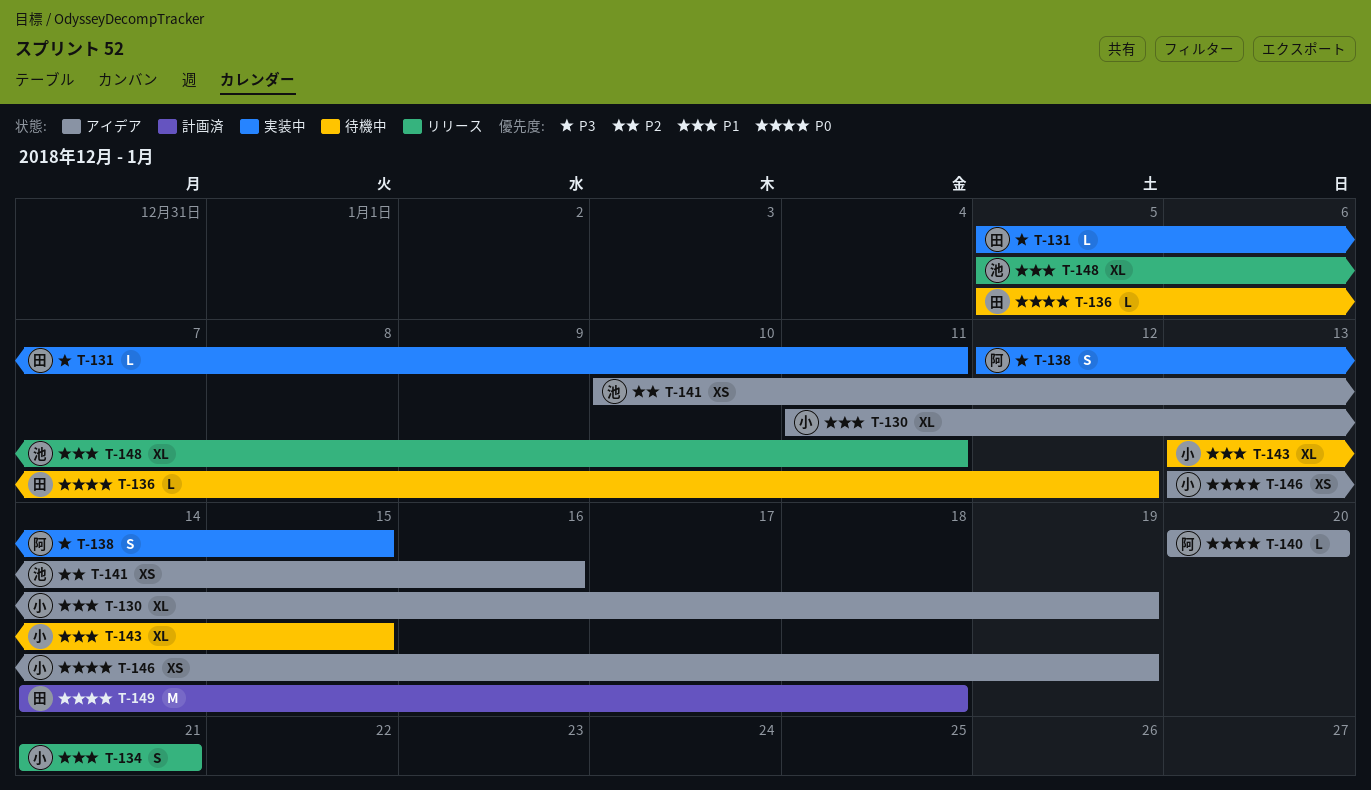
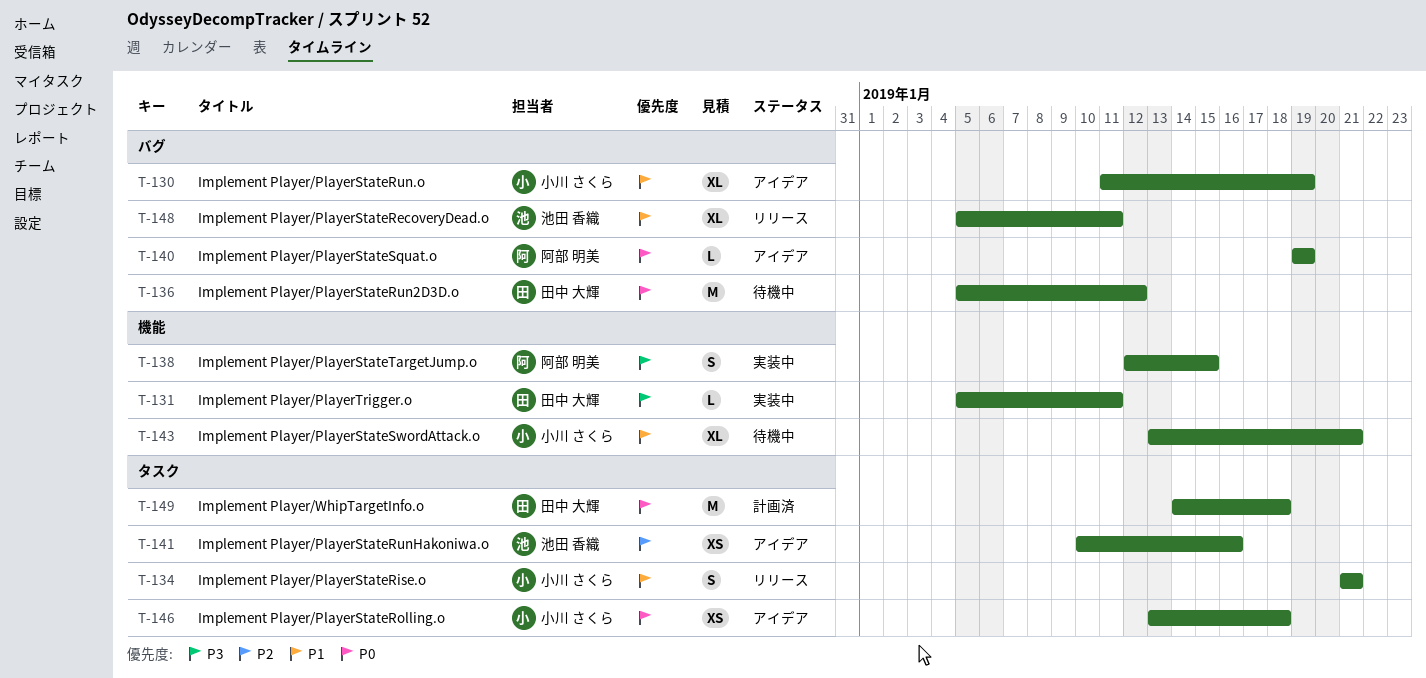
T-136, estimate: L -> M
T-140, start: Jan 20 -> Jan 19
T-140, due: Jan 20 -> Jan 19
T-143, due: Jan 15 -> Jan 21
T-146, due: Jan 19 -> Jan 18

